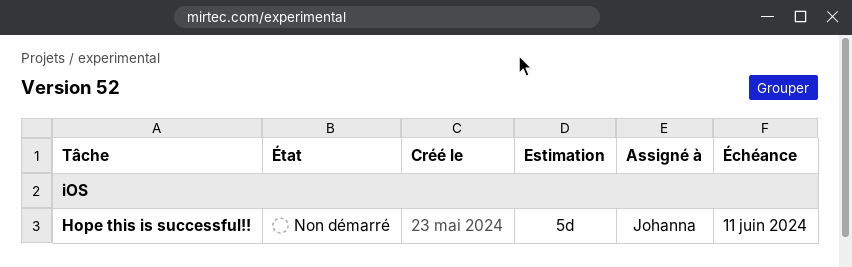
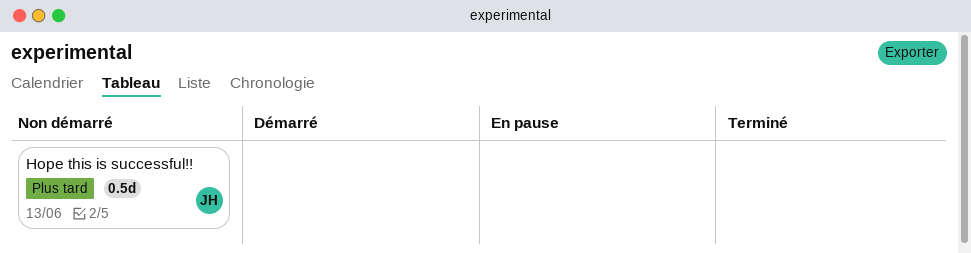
Hope this is successful!!, estimate: 5d -> 0.5d
Hope this is successful!!, due: Jun 11 -> Jun 13

